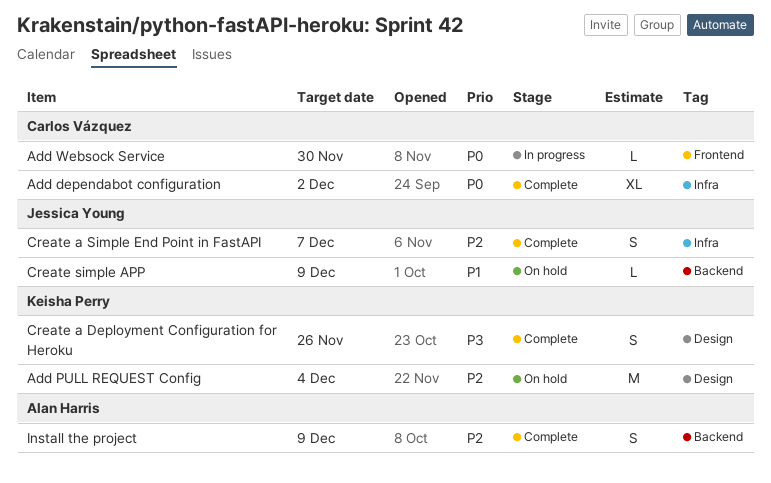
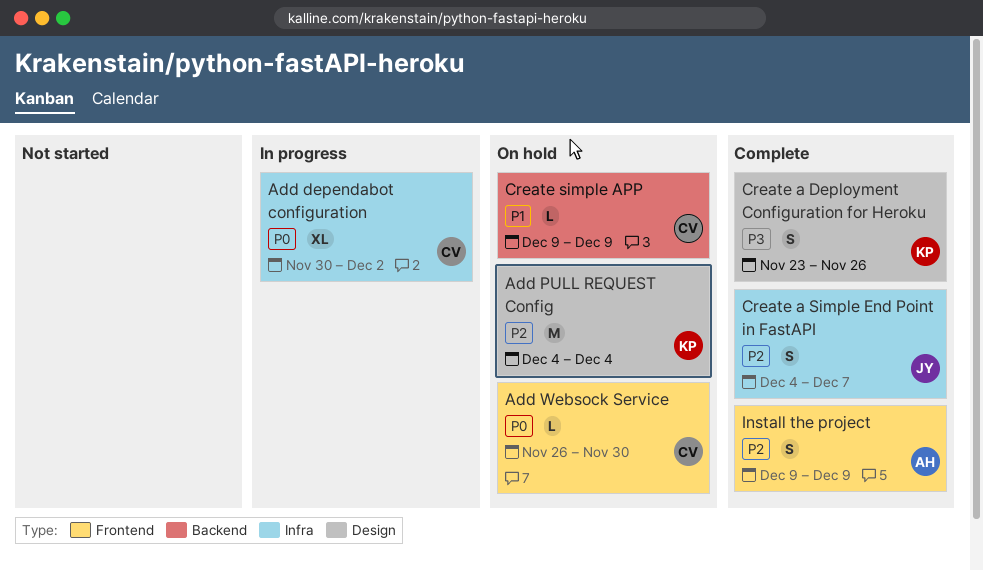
Add dependabot configuration, status: Complete -> In progress
Add Websock Service, status: In progress -> On hold
Create simple APP, owner: Jessica Young -> Carlos Vázquez
Install the project, label: Backend -> Frontend

